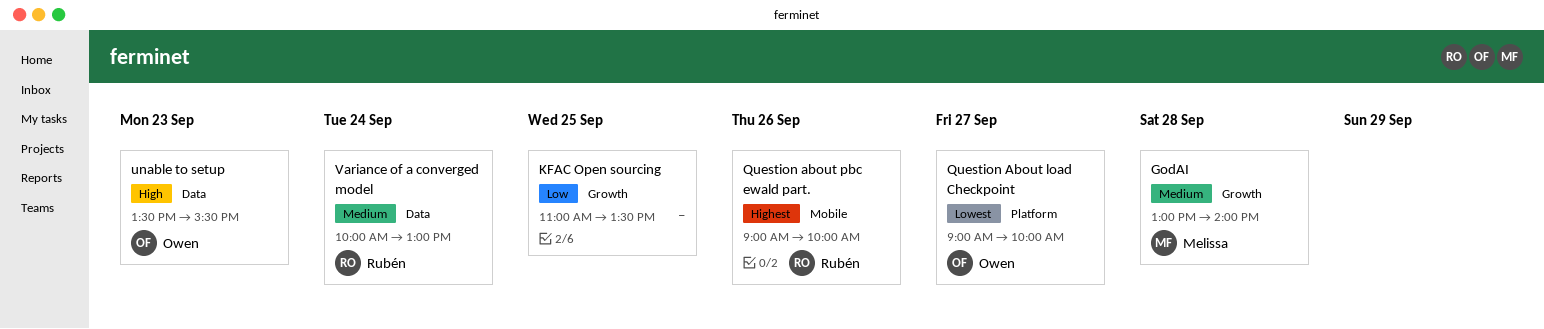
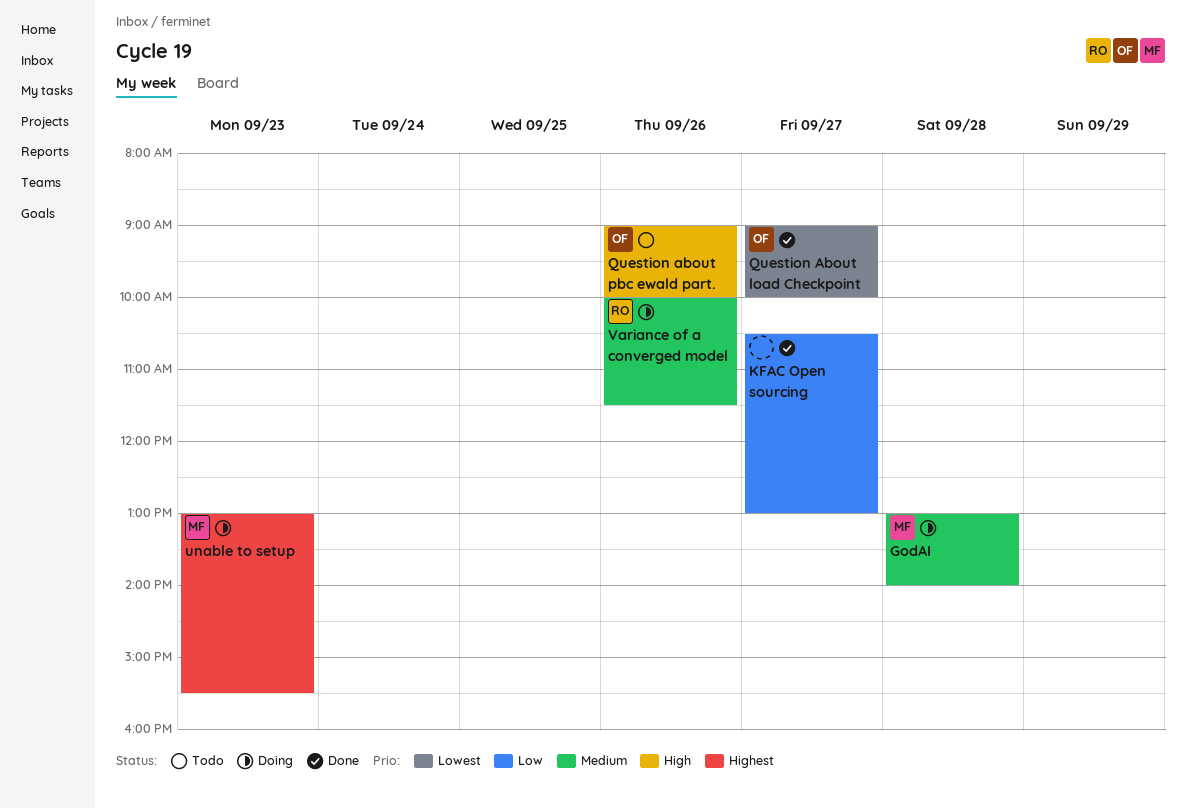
KFAC Open sourcing, day: Sep 25 -> Sep 27
KFAC Open sourcing, begins: 11:00 -> 10:30
KFAC Open sourcing, ends: 13:30 -> 13:00
Question about pbc ewald part., owner: Rubén -> Owen
Question about pbc ewald part., priority: Highest -> High
unable to setup, owner: Owen -> Melissa
unable to setup, priority: High -> Highest
unable to setup, begins: 13:30 -> 13:00
Variance of a converged model, day: Sep 24 -> Sep 26
Variance of a converged model, ends: 13:00 -> 11:30

